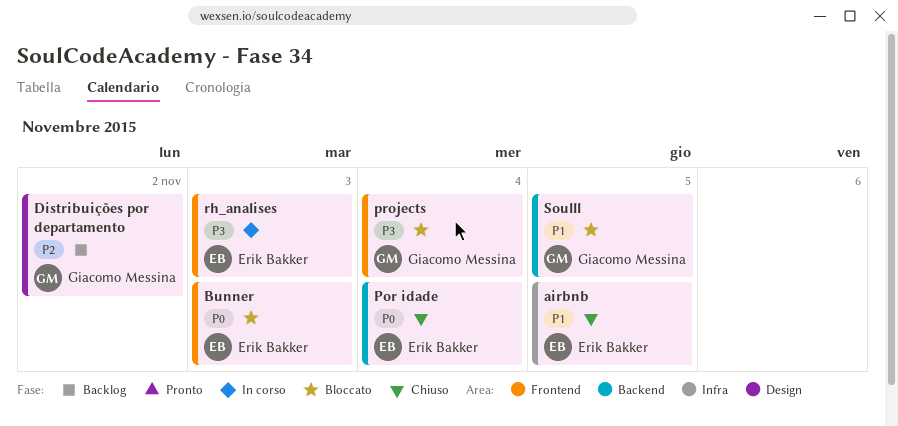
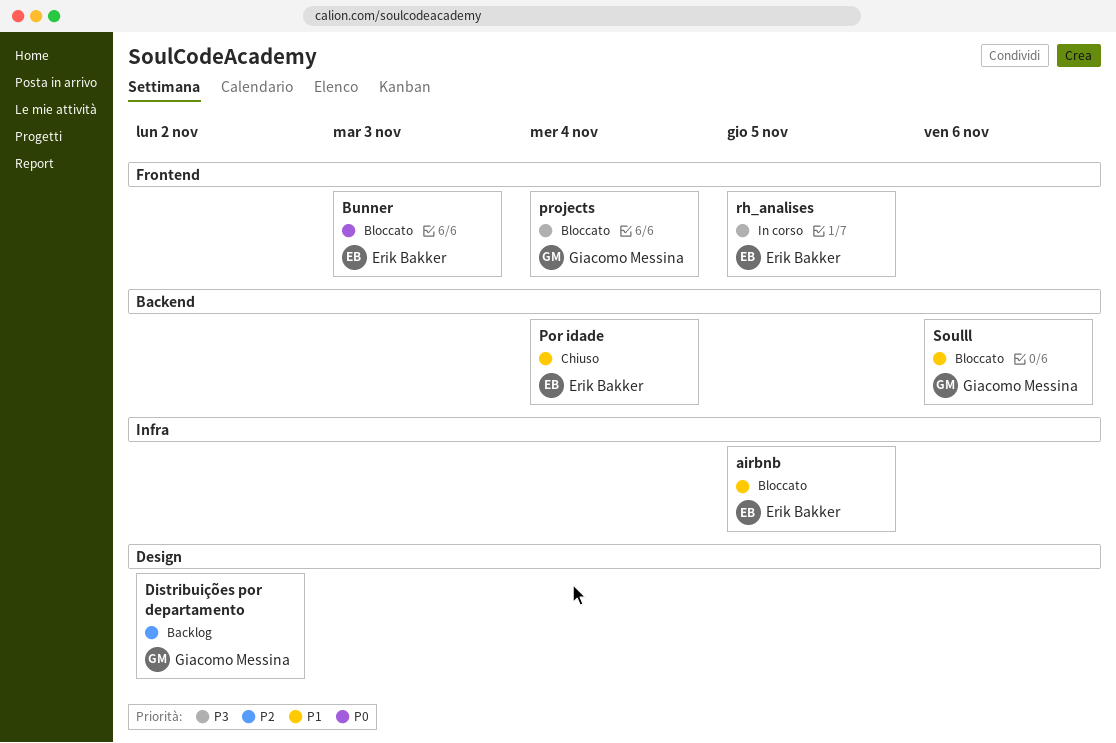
airbnb, status: Chiuso -> Bloccato
Por idade, priority: P0 -> P1
rh_analises, due: Nov 3 -> Nov 5
Soulll, due: Nov 5 -> Nov 6

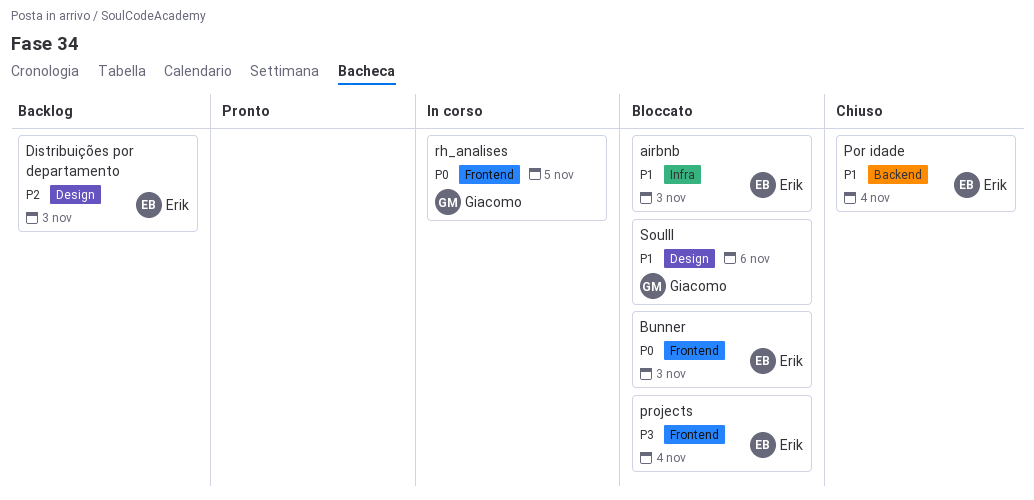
airbnb, due: Nov 5 -> Nov 3
Distribuições por departamento, owner: Giacomo Messina -> Erik Bakker
Distribuições por departamento, due: Nov 2 -> Nov 3
projects, owner: Giacomo Messina -> Erik Bakker
rh_analises, owner: Erik Bakker -> Giacomo Messina
rh_analises, priority: P3 -> P0
Soulll, label: Backend -> Design

